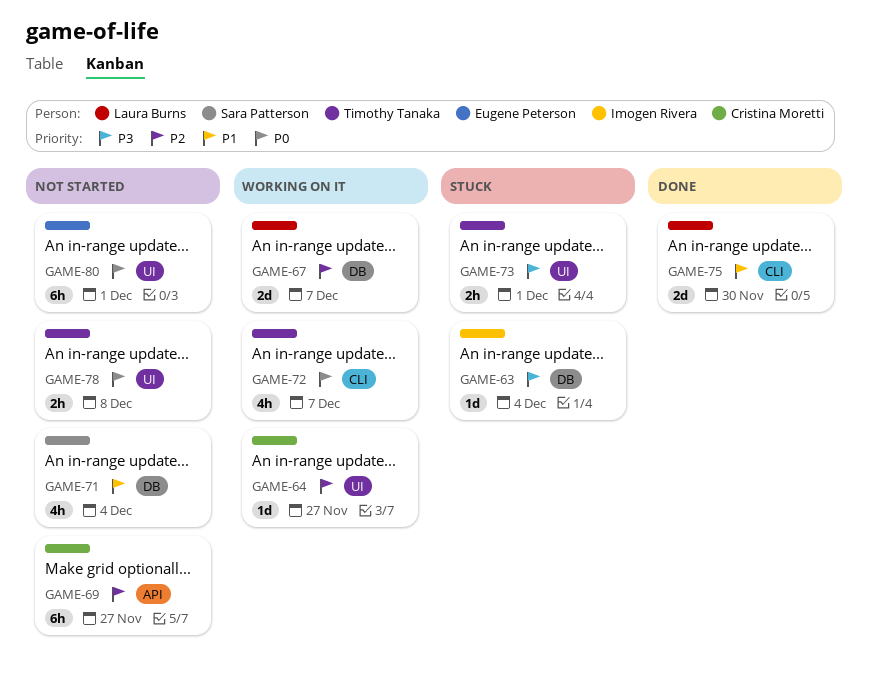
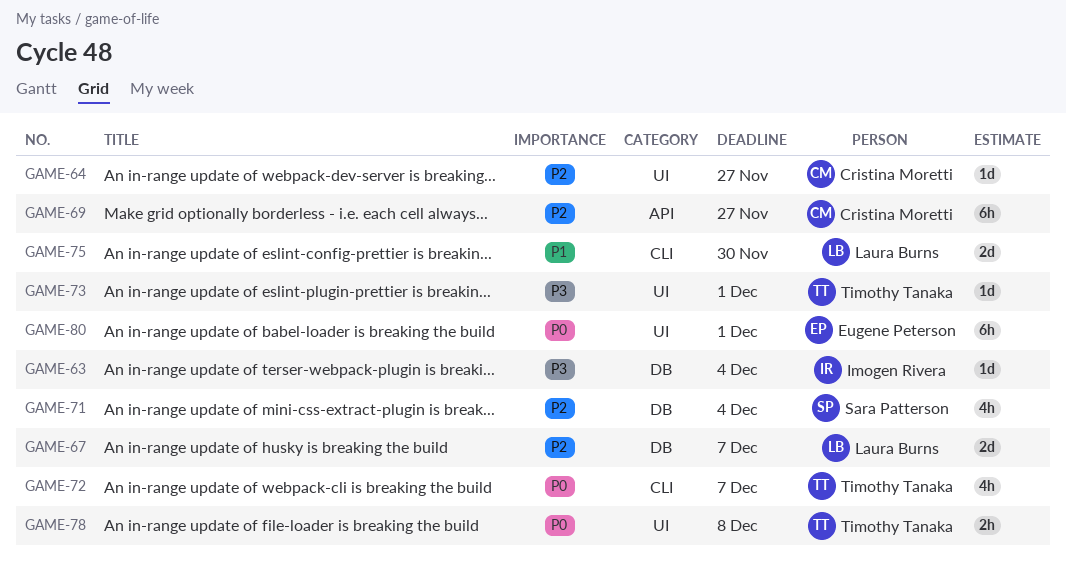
GAME-71, priority: P1 -> P2
GAME-73, estimate: 2h -> 1d

